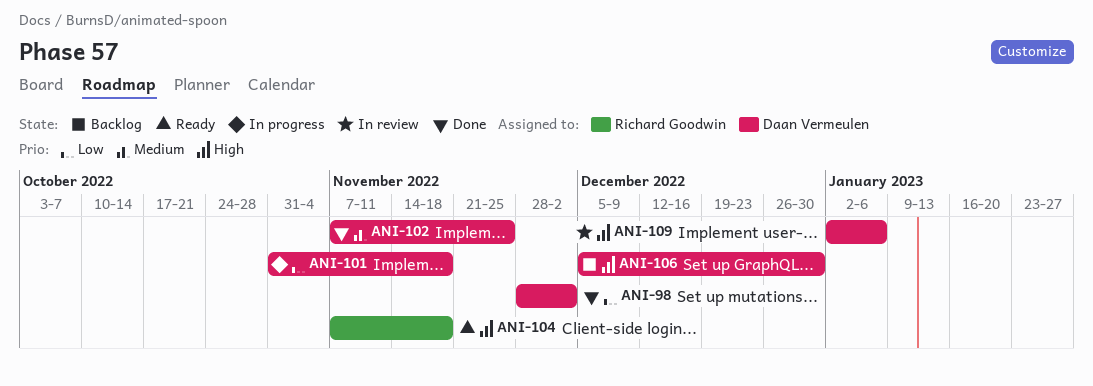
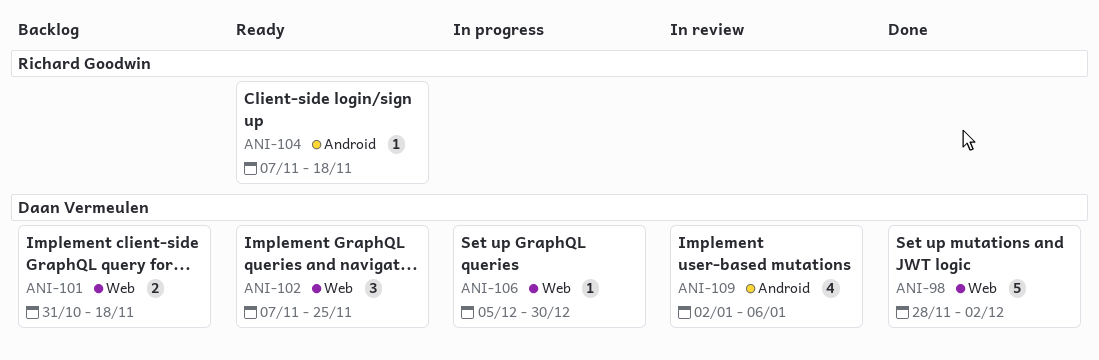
ANI-101, status: In progress -> Backlog
ANI-102, status: Done -> Ready
ANI-106, status: Backlog -> In progress

